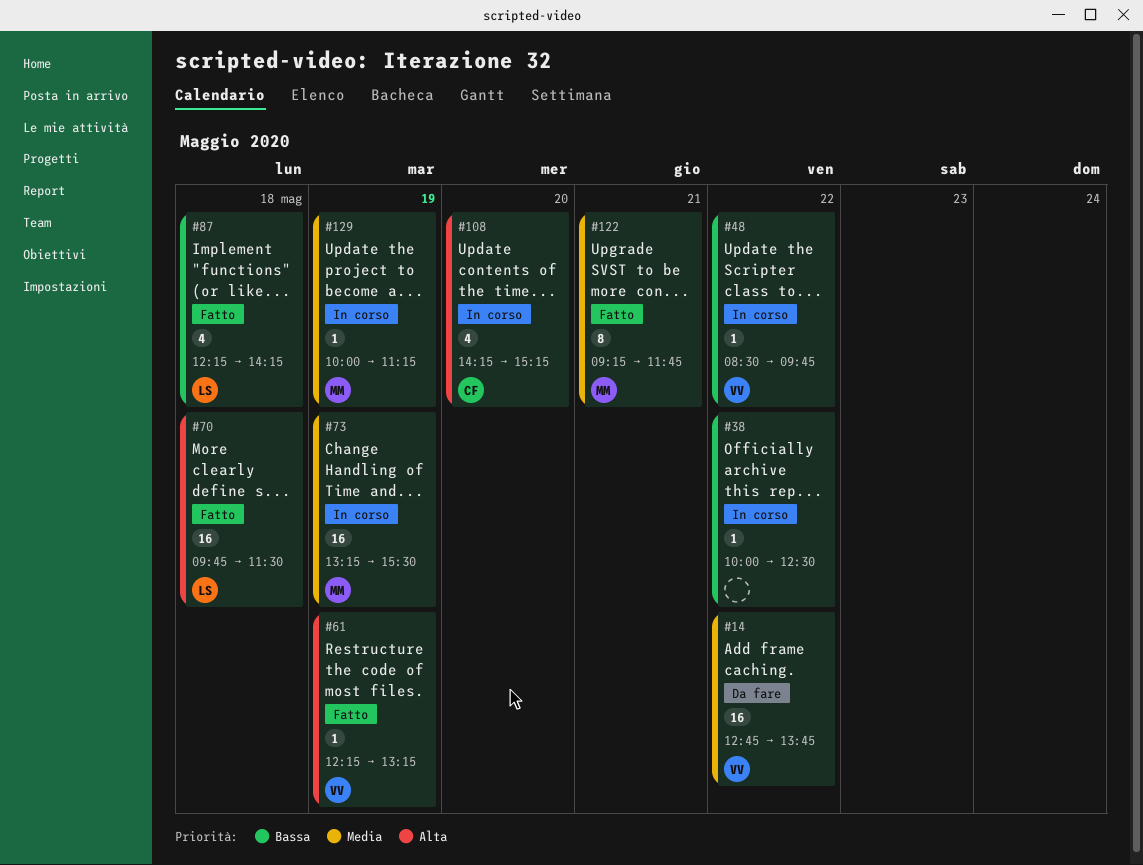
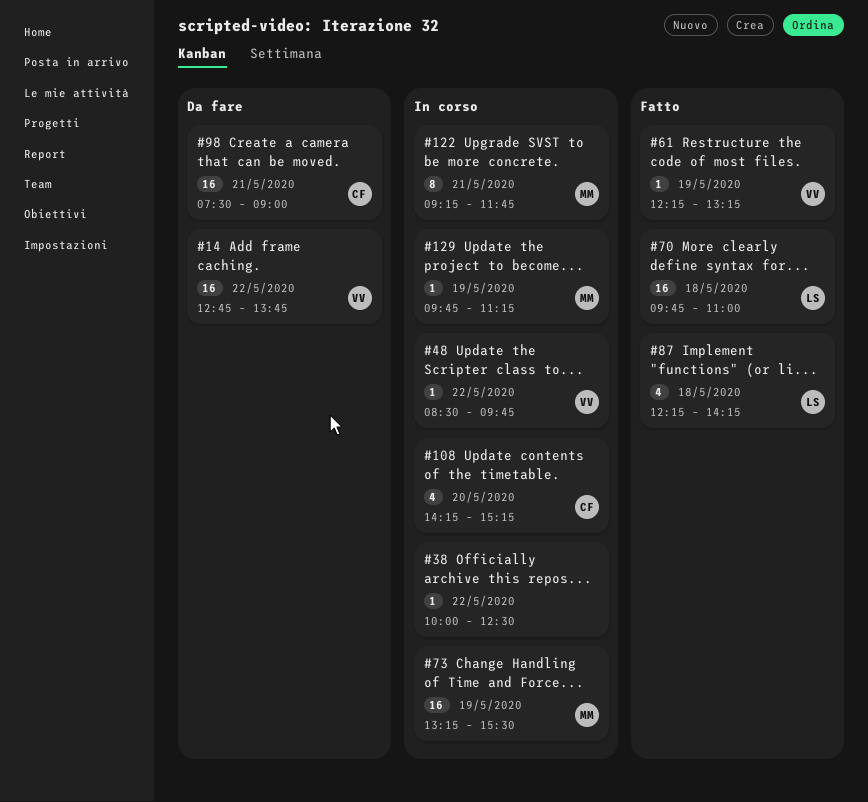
#70, ends: 11:30 -> 11:00
#98: none -> present
#122, status: Fatto -> In corso
#129, begins: 10:00 -> 09:45

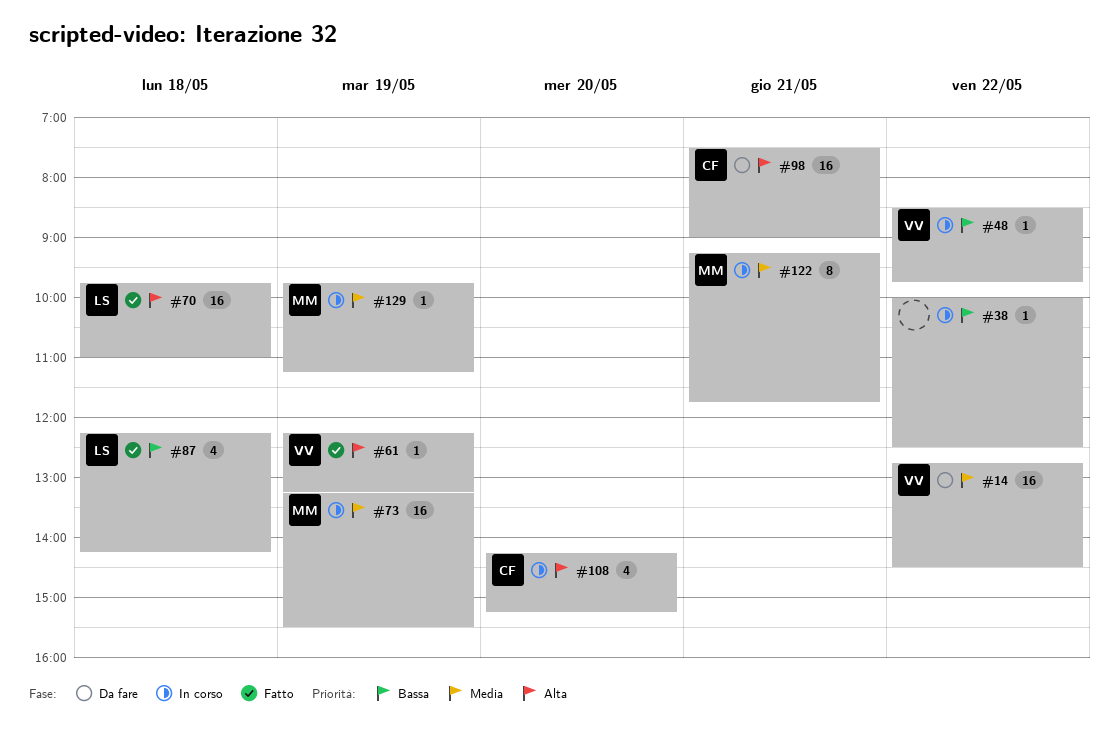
#14, ends: 13:45 -> 14:30

